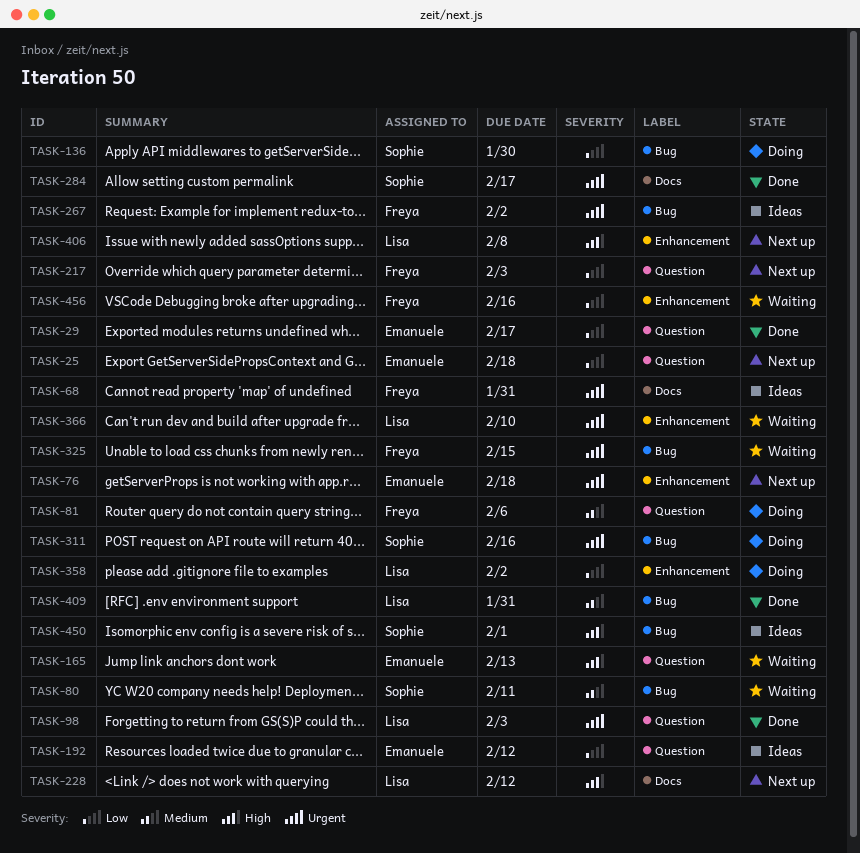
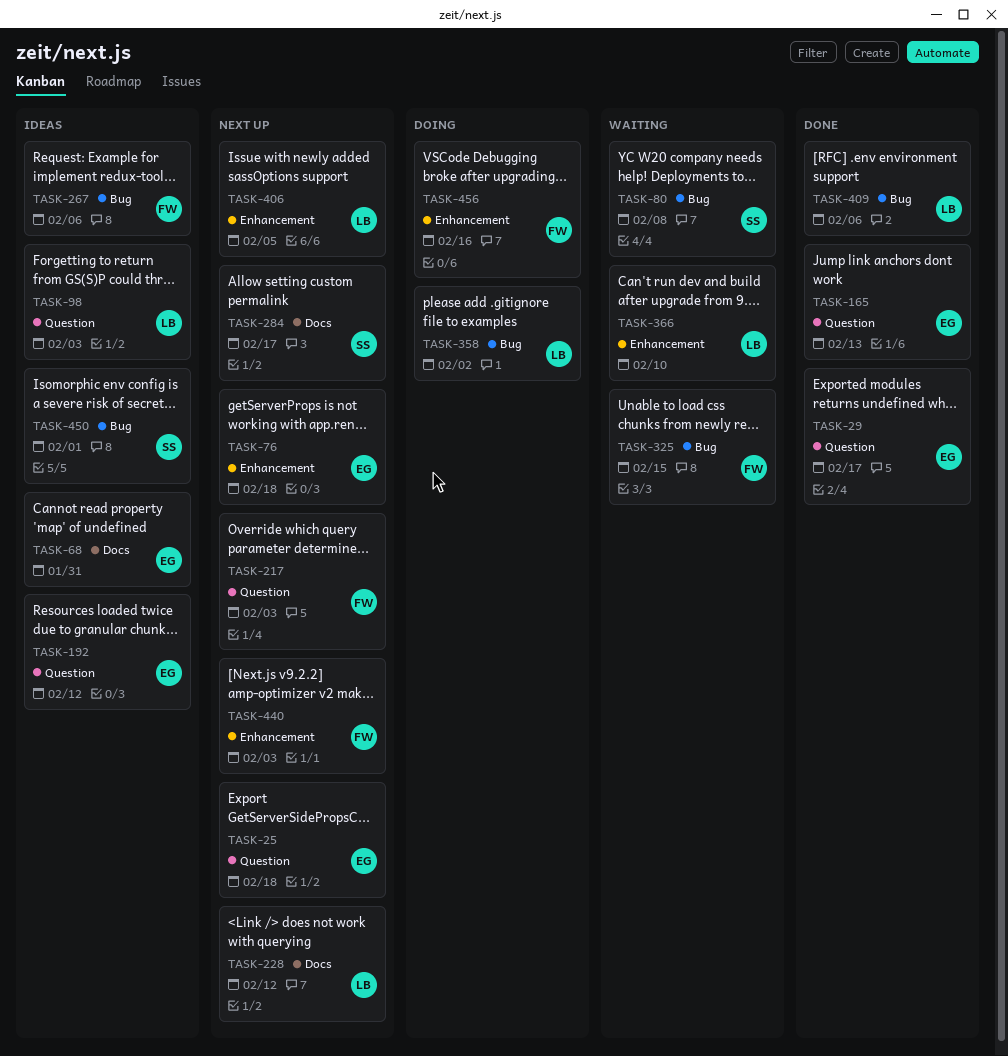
TASK-68, owner: Freya -> Emanuele
TASK-80, due: Feb 11 -> Feb 8
TASK-81: present -> none
TASK-98, status: Done -> Ideas
TASK-136: present -> none
TASK-165, status: Waiting -> Done
TASK-267, due: Feb 2 -> Feb 6
TASK-284, status: Done -> Next up
TASK-311: present -> none
TASK-358, label: Enhancement -> Bug
TASK-406, due: Feb 8 -> Feb 5
TASK-409, due: Jan 31 -> Feb 6
TASK-440: none -> present
TASK-456, status: Waiting -> Doing

